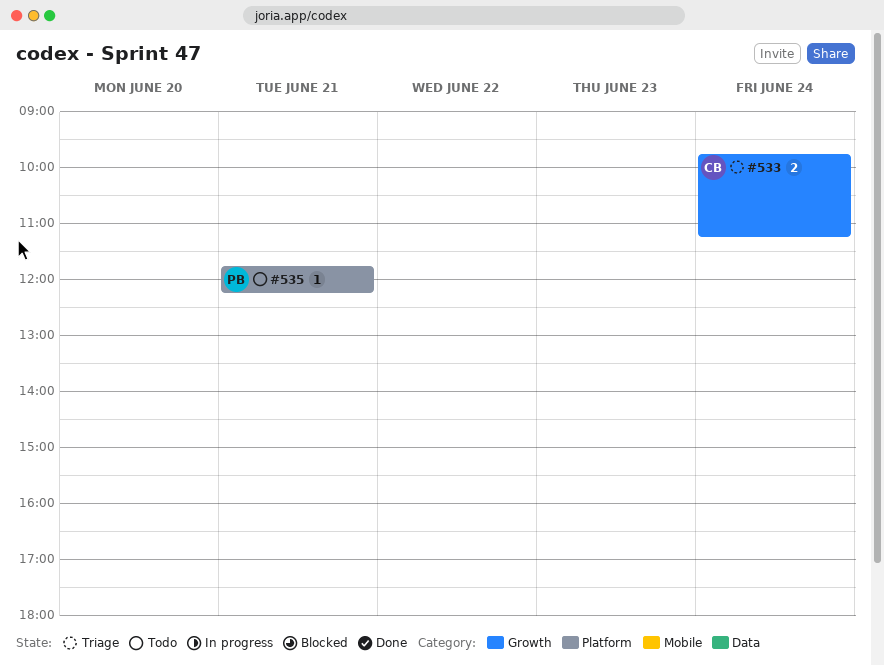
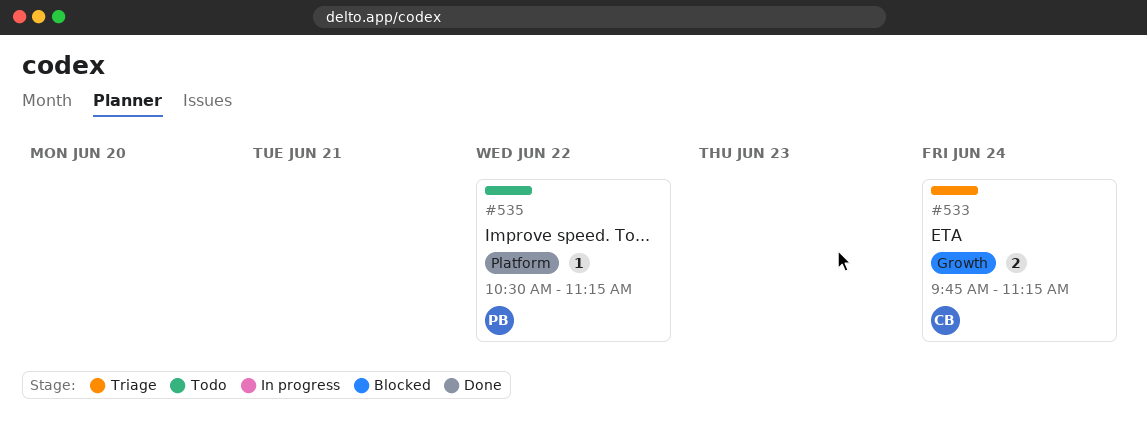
#535, day: Jun 21 -> Jun 22
#535, begins: 11:45 -> 10:30
#535, ends: 12:15 -> 11:15

